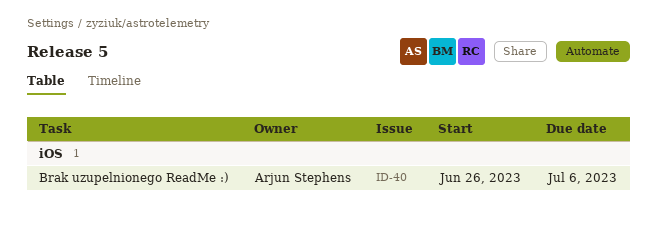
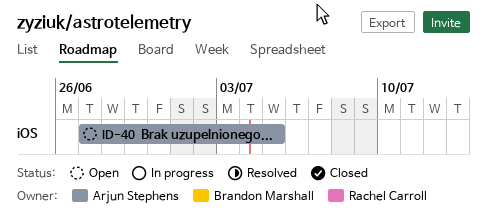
ID-40, start: Jun 26 -> Jun 27
ID-40, due: Jul 6 -> Jul 5

